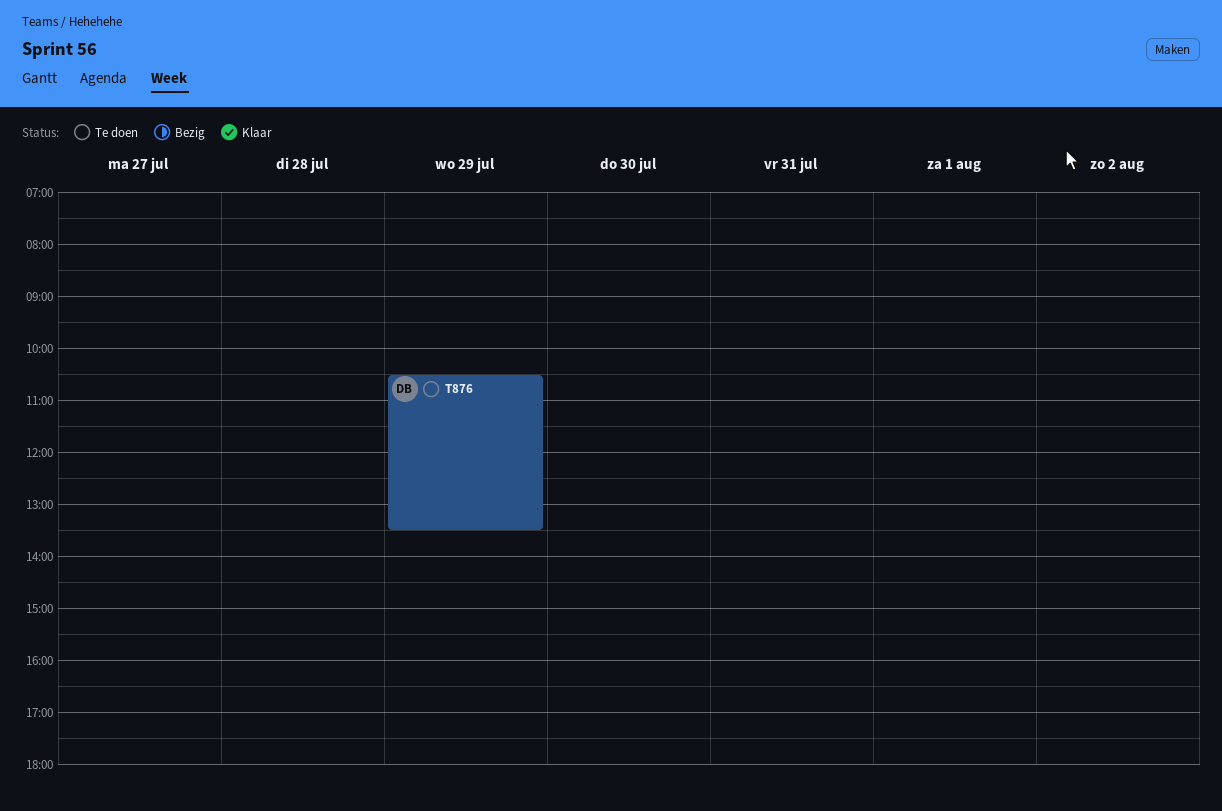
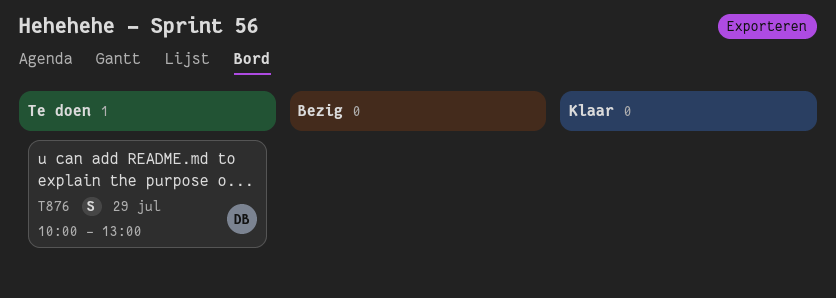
T876, begins: 10:30 -> 10:00
T876, ends: 13:30 -> 13:00

